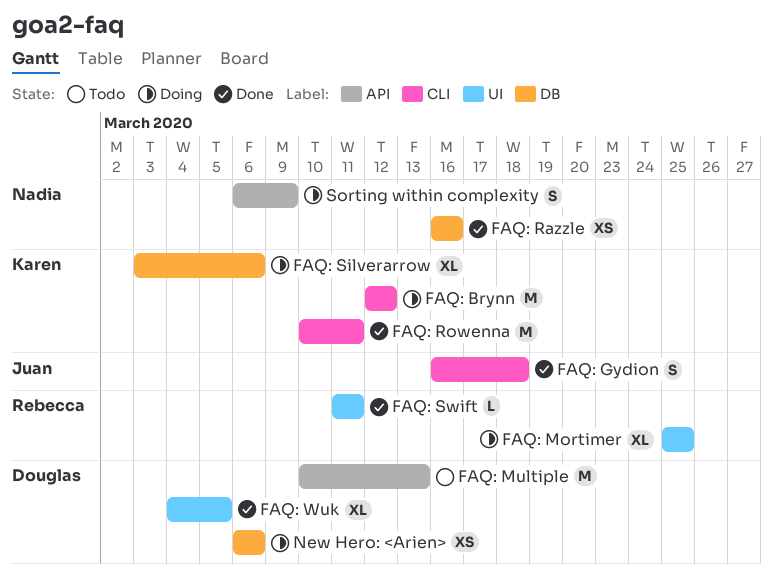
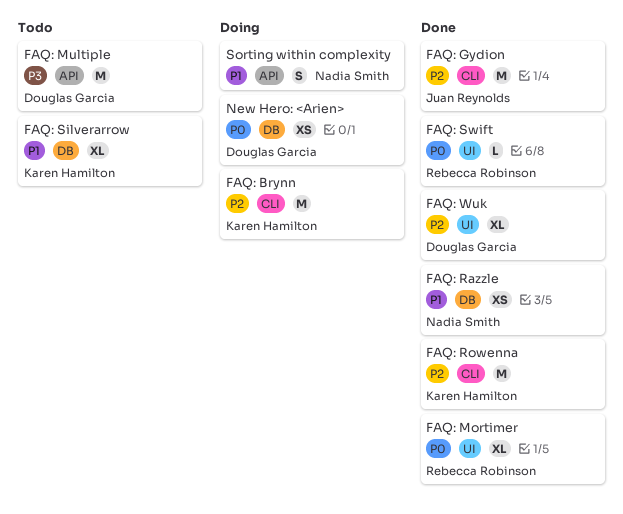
FAQ: Gydion, estimate: S -> M
FAQ: Mortimer, status: Doing -> Done
FAQ: Silverarrow, status: Doing -> Todo

